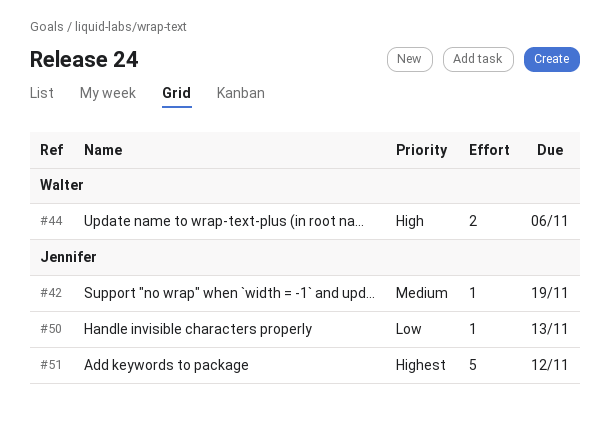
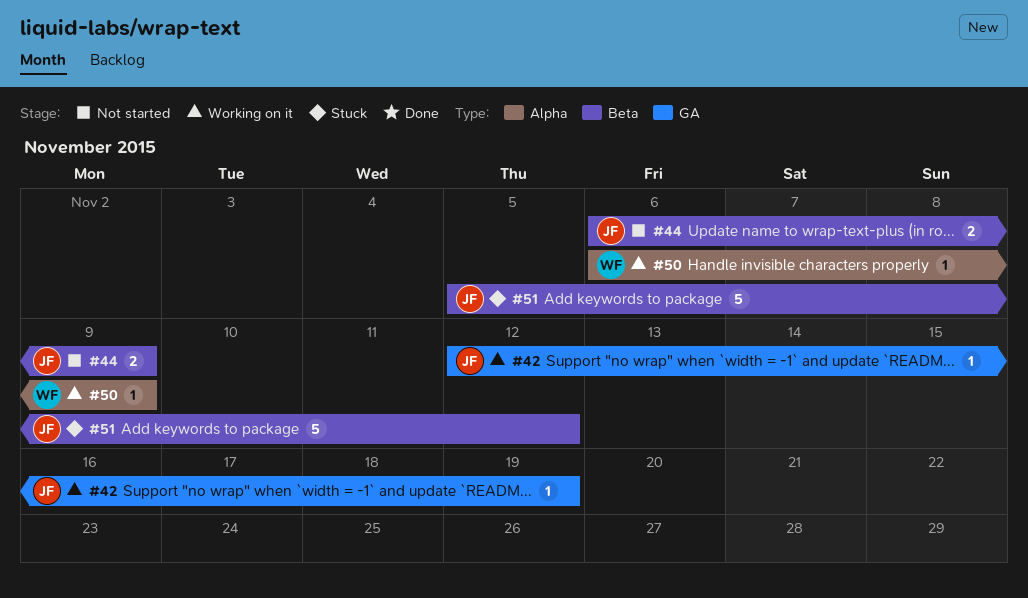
#44, owner: Walter -> Jennifer
#44, due: Nov 6 -> Nov 9
#50, owner: Jennifer -> Walter
#50, due: Nov 13 -> Nov 9

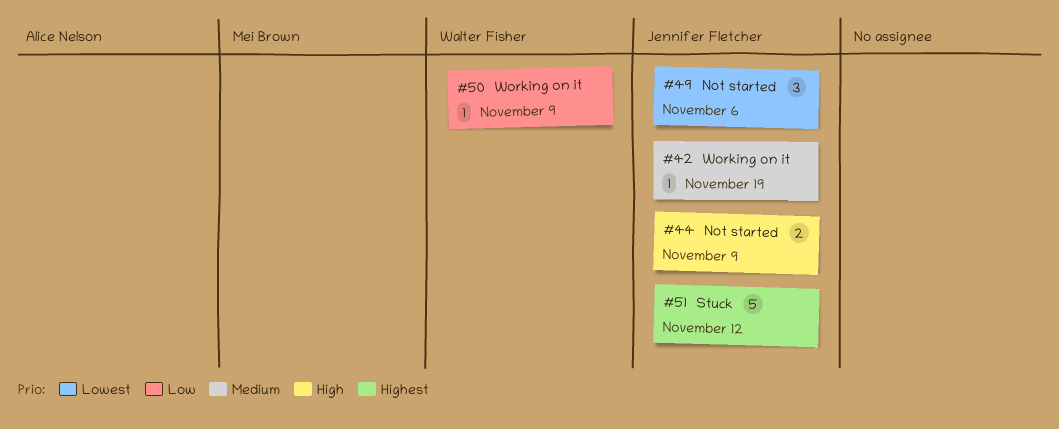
#49: none -> present

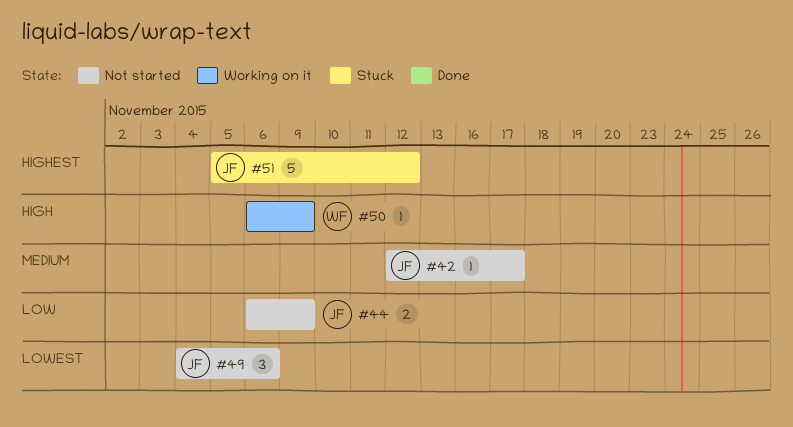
#42, status: Working on it -> Not started
#42, due: Nov 19 -> Nov 17
#44, priority: High -> Low
#50, priority: Low -> High

